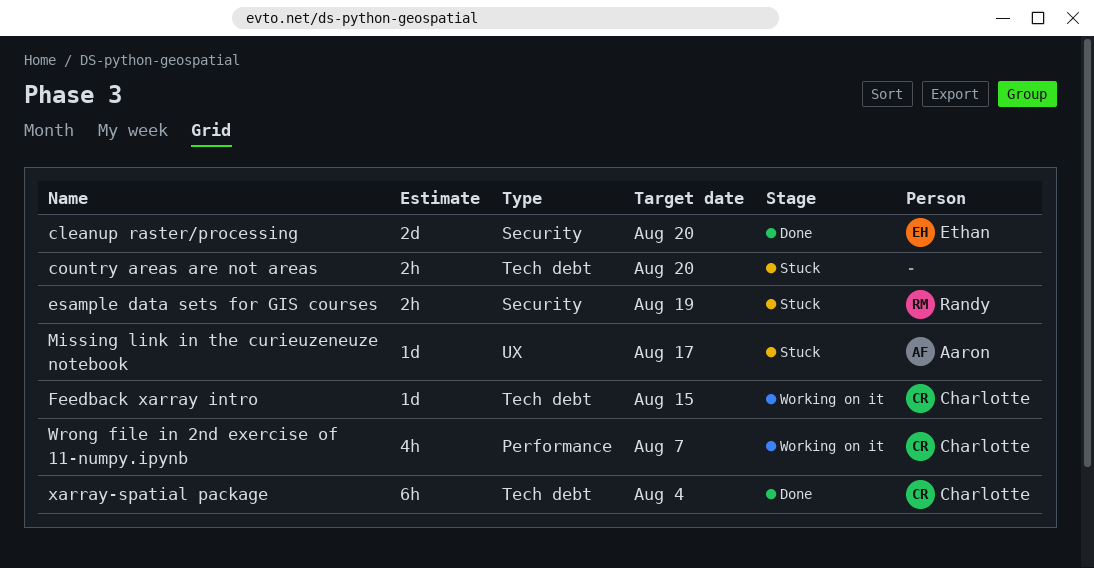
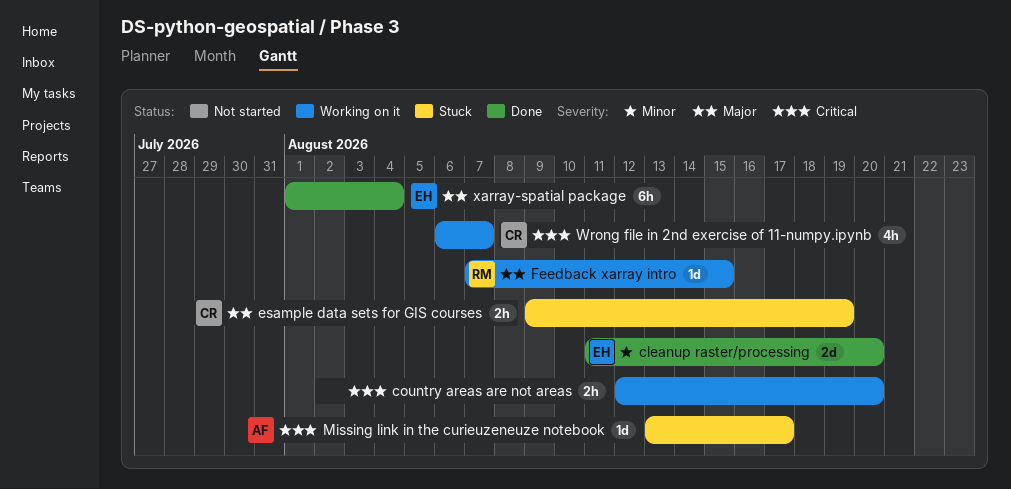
country areas are not areas, status: Stuck -> Working on it
esample data sets for GIS courses, owner: Randy -> Charlotte
Feedback xarray intro, owner: Charlotte -> Randy
xarray-spatial package, owner: Charlotte -> Ethan

